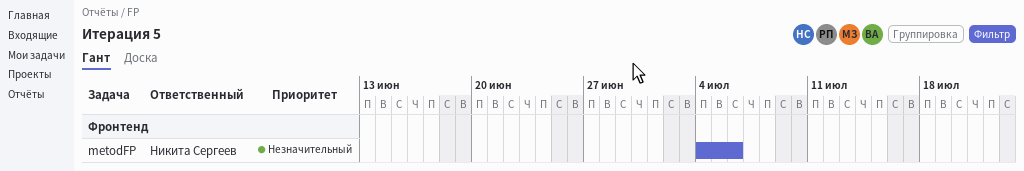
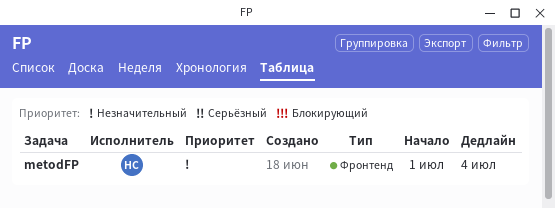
metodFP, start: Jul 4 -> Jul 1
metodFP, due: Jul 6 -> Jul 4

